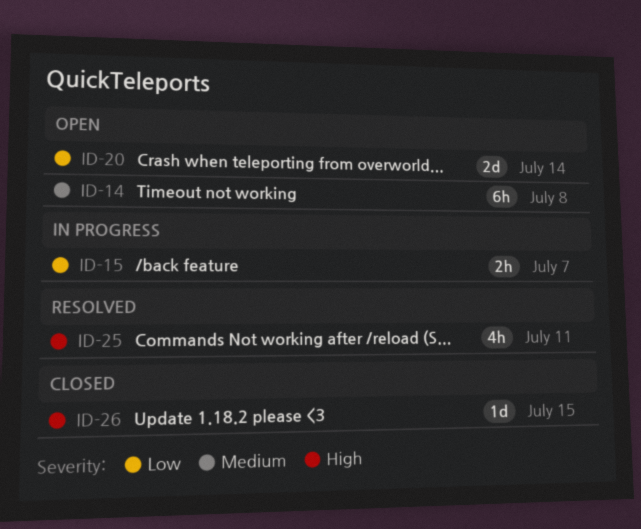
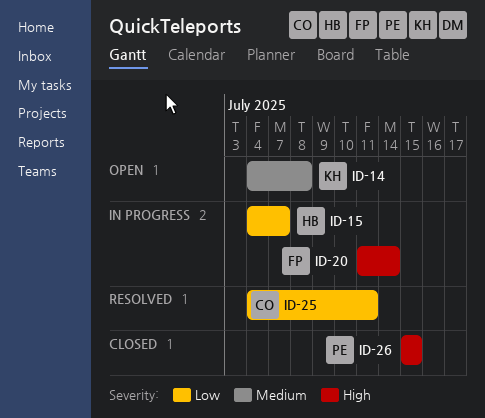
ID-20, status: Open -> In progress
ID-20, priority: Low -> High
ID-25, priority: High -> Low

